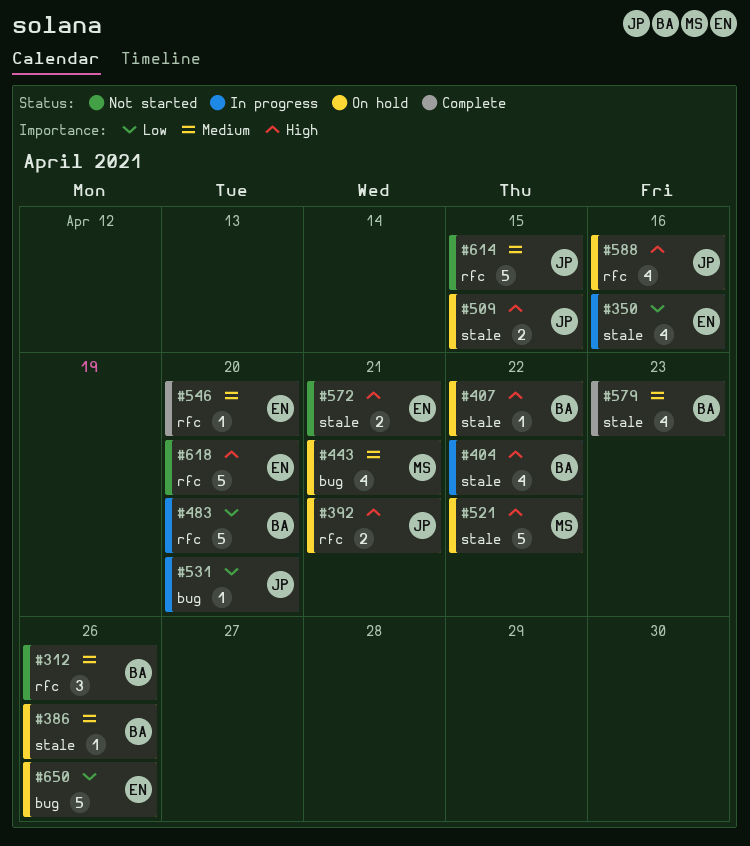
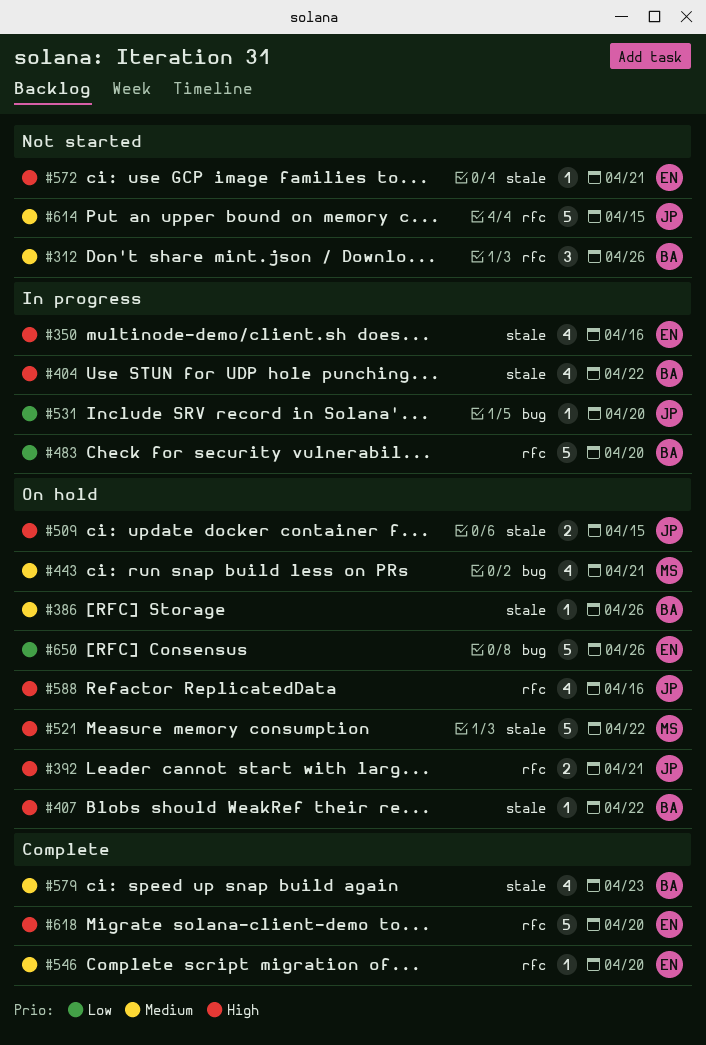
#350, priority: Low -> High
#572, estimate: 2 -> 1
#618, status: Not started -> Complete

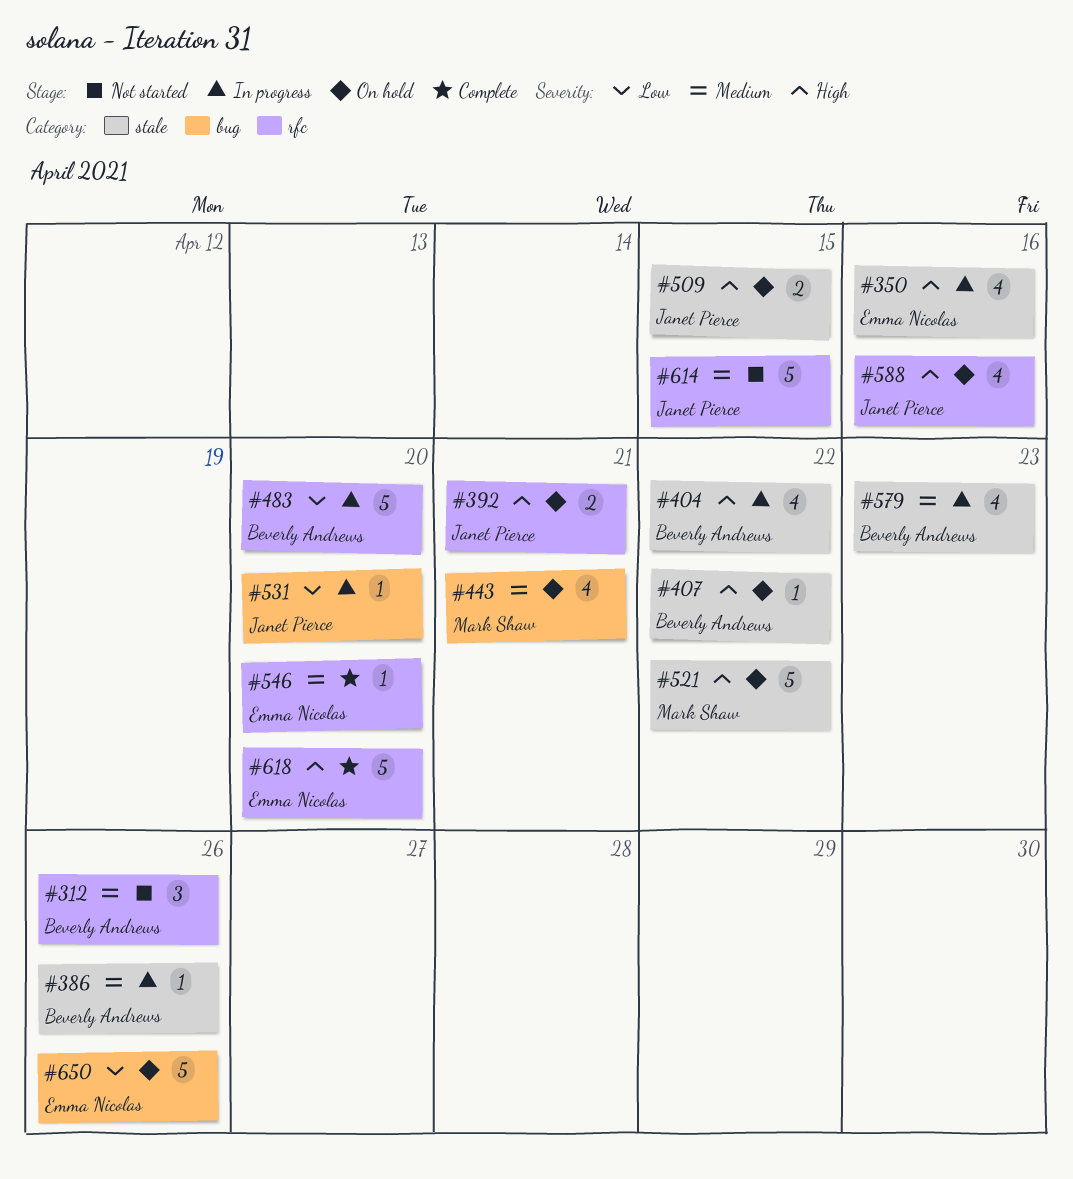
#386, status: On hold -> In progress
#572: present -> none
#579, status: Complete -> In progress

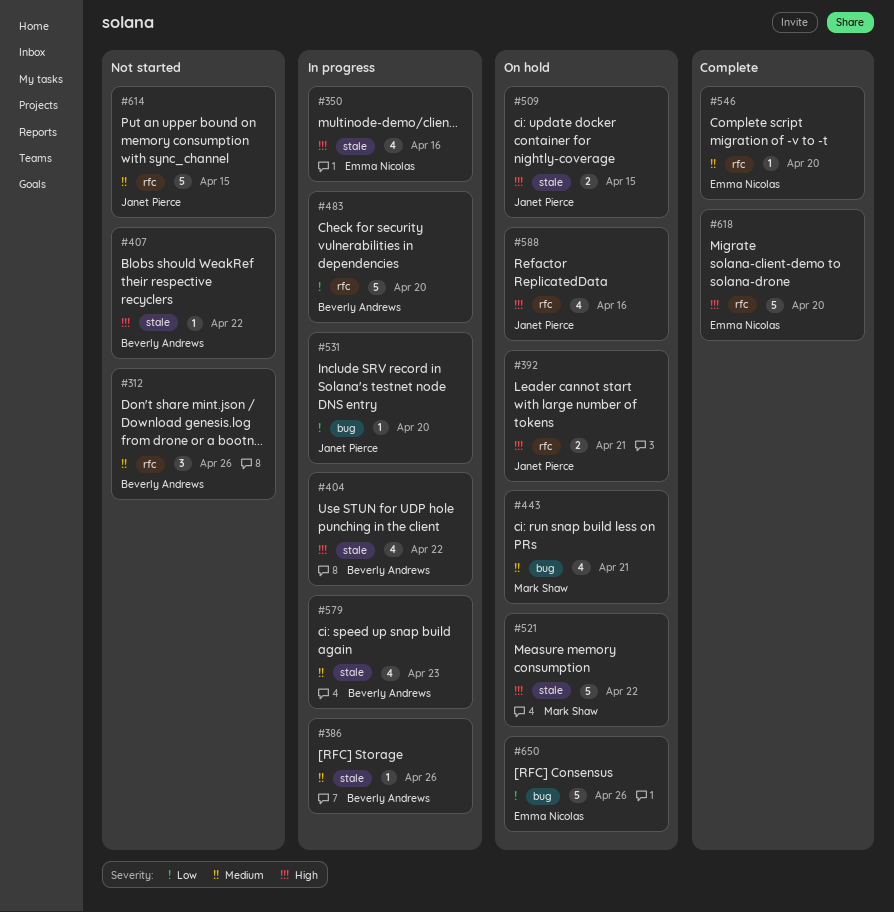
#407, status: On hold -> Not started

